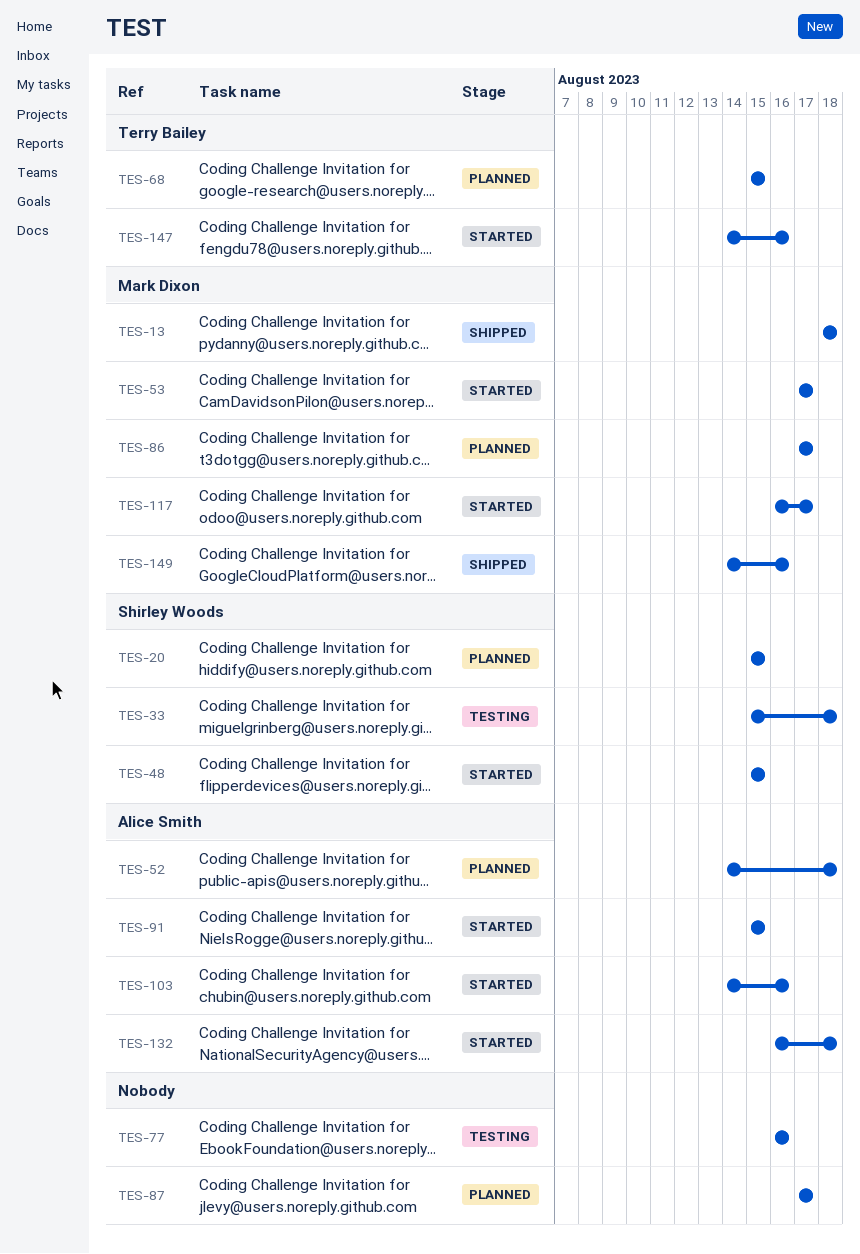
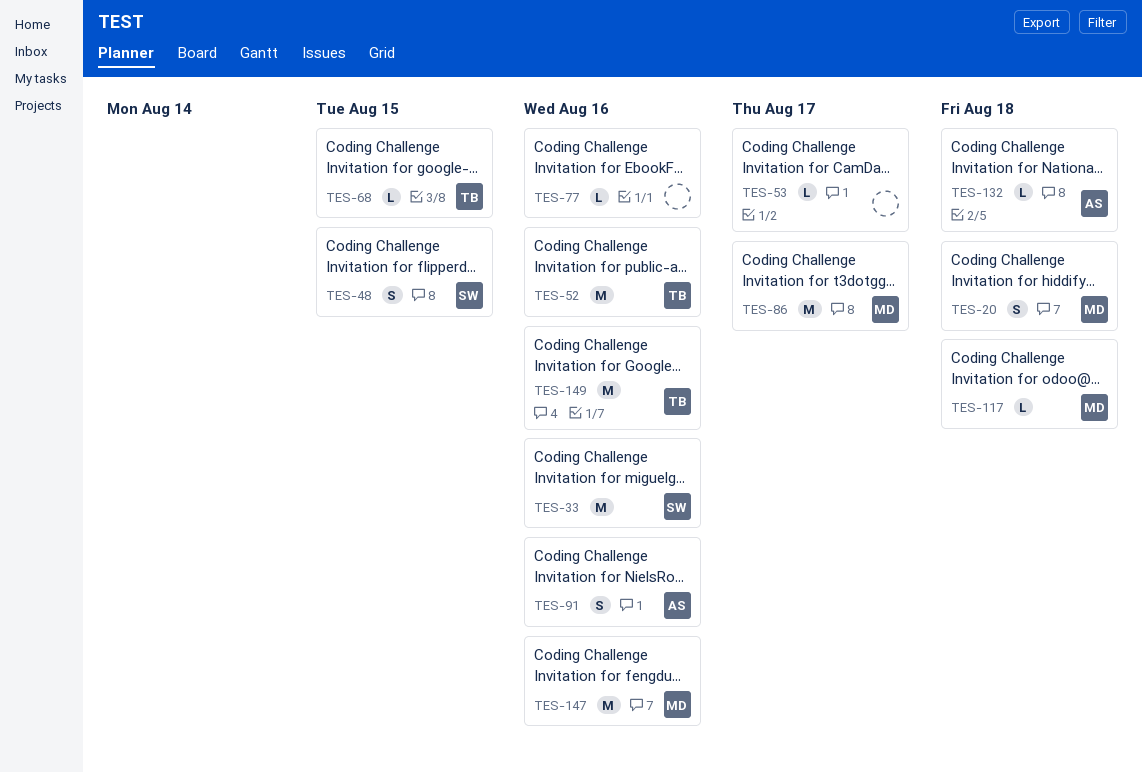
TES-13: present -> none
TES-20, owner: Shirley Woods -> Mark Dixon
TES-20, due: Aug 15 -> Aug 18
TES-33, due: Aug 18 -> Aug 16
TES-52, owner: Alice Smith -> Terry Bailey
TES-52, due: Aug 18 -> Aug 16
TES-53, owner: Mark Dixon -> none
TES-87: present -> none
TES-91, due: Aug 15 -> Aug 16
TES-103: present -> none
TES-117, due: Aug 17 -> Aug 18
TES-147, owner: Terry Bailey -> Mark Dixon
TES-149, owner: Mark Dixon -> Terry Bailey

